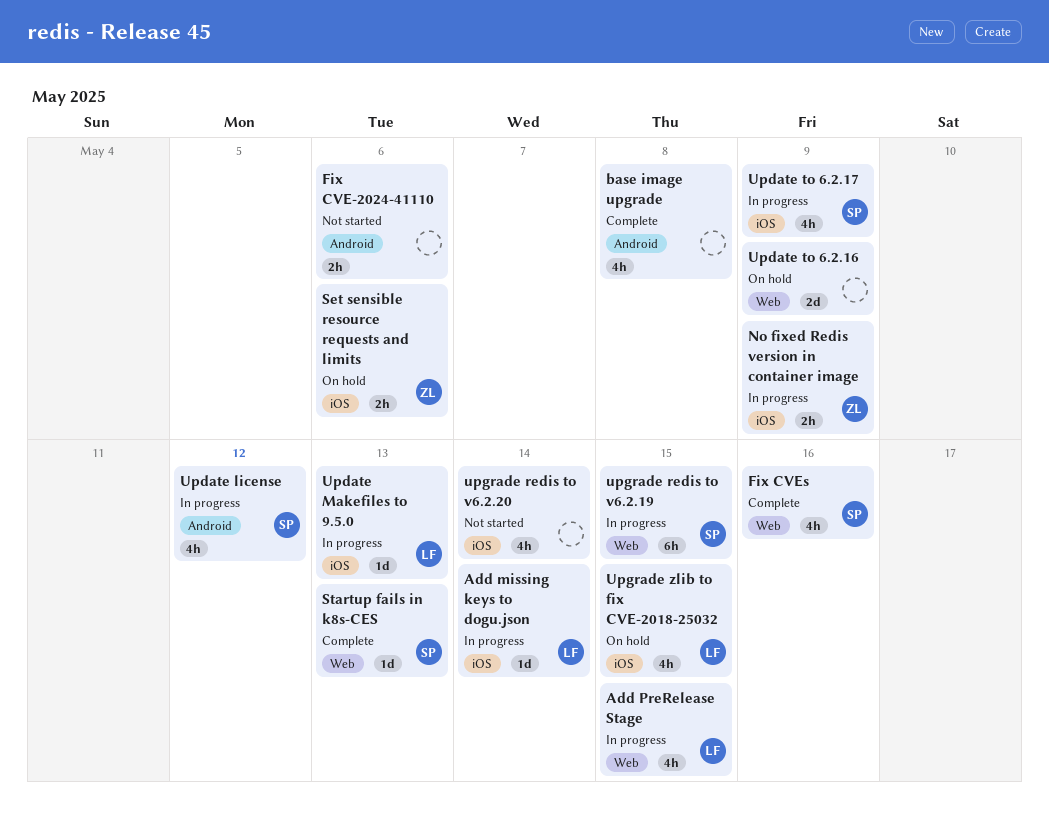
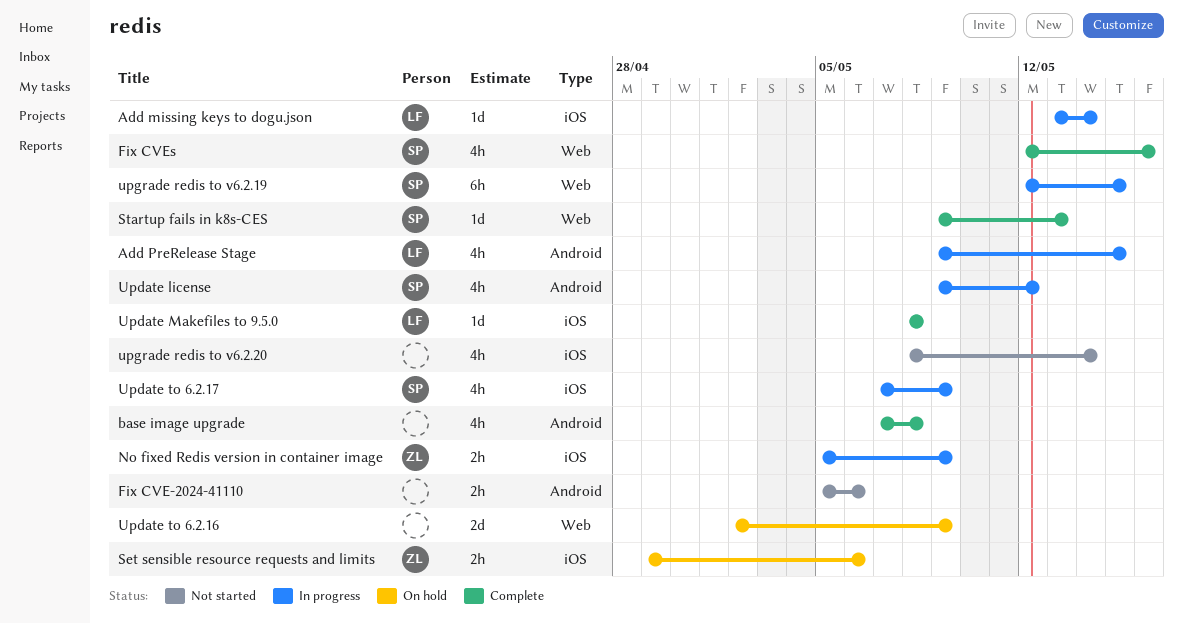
Add PreRelease Stage, label: Web -> Android
Update Makefiles to 9.5.0, status: In progress -> Complete
Update Makefiles to 9.5.0, due: May 13 -> May 8
Upgrade zlib to fix CVE-2018-25032: present -> none

